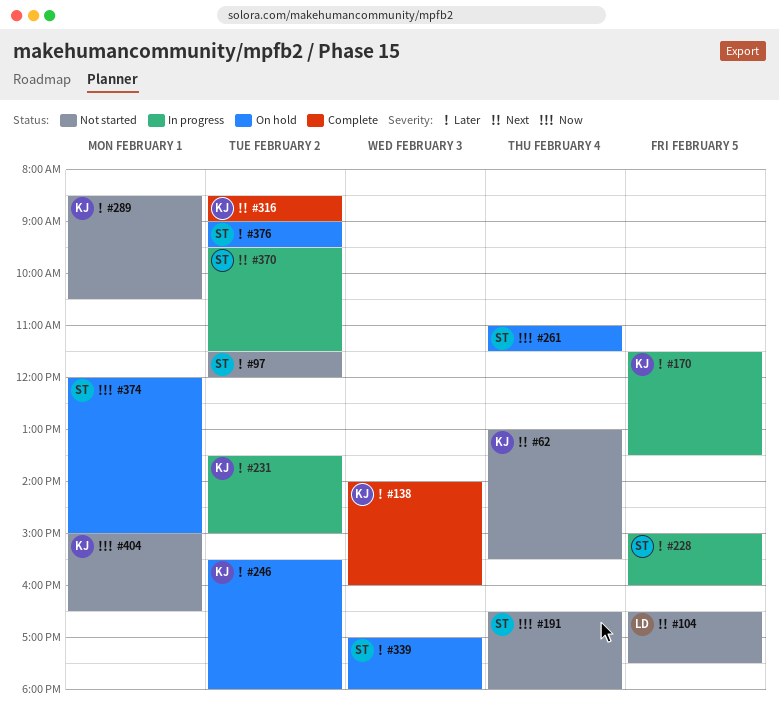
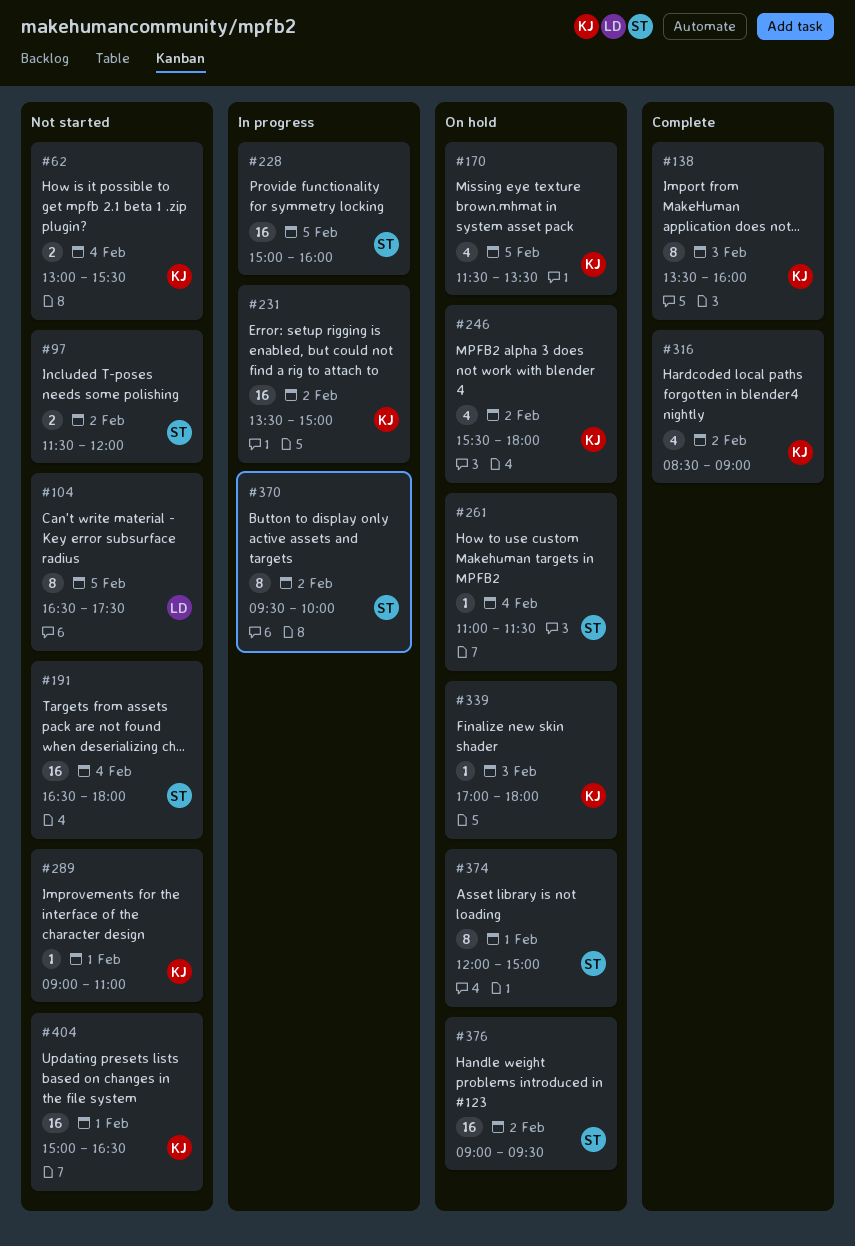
#138, begins: 14:00 -> 13:30
#170, status: In progress -> On hold
#289, begins: 08:30 -> 09:00
#289, ends: 10:30 -> 11:00
#339, owner: ST -> KJ
#370, ends: 11:30 -> 10:00

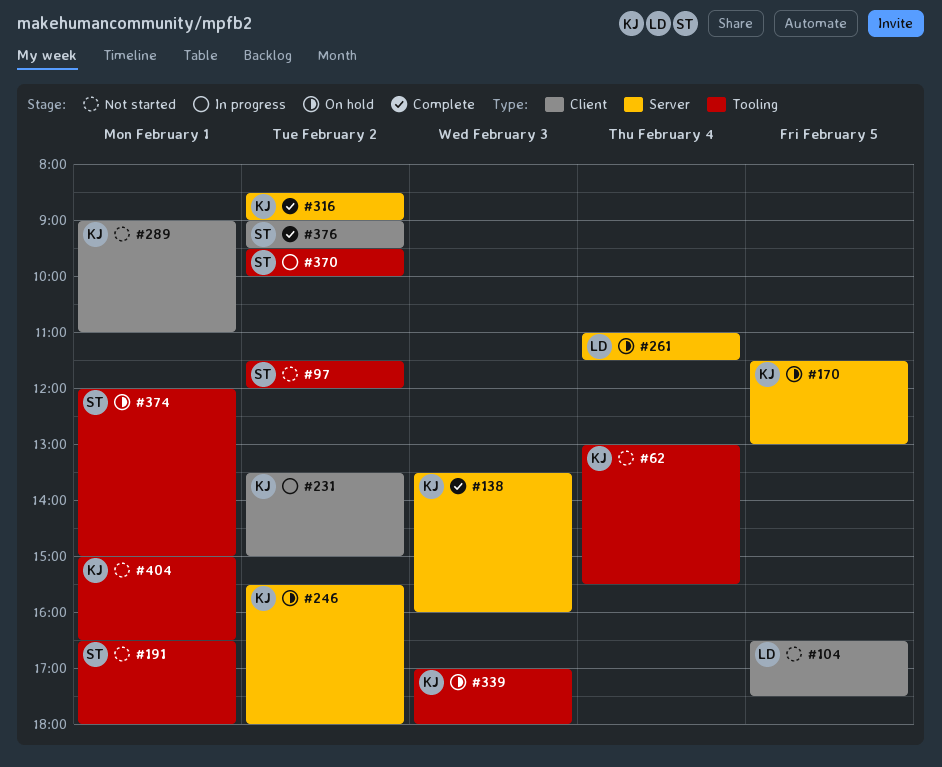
#170, ends: 13:30 -> 13:00
#191, day: Feb 4 -> Feb 1
#228: present -> none
#261, owner: ST -> LD
#376, status: On hold -> Complete

